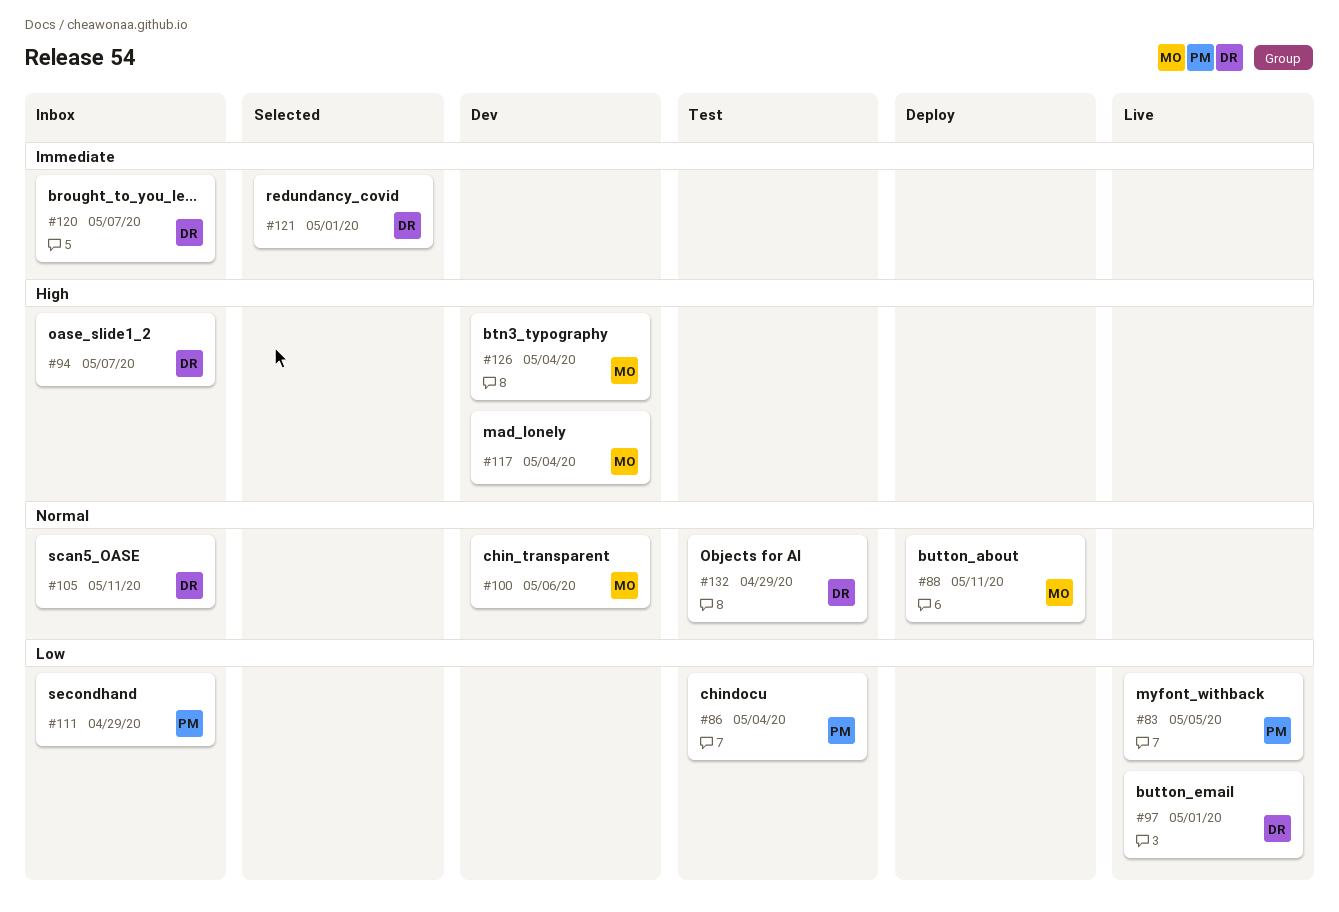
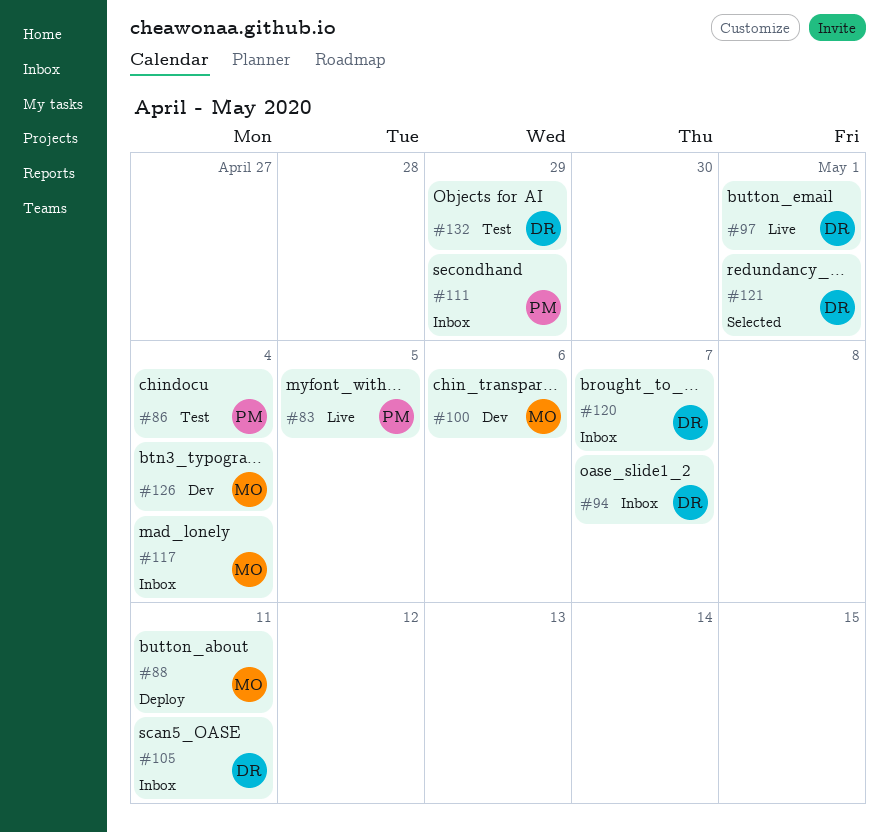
#117, status: Dev -> Inbox

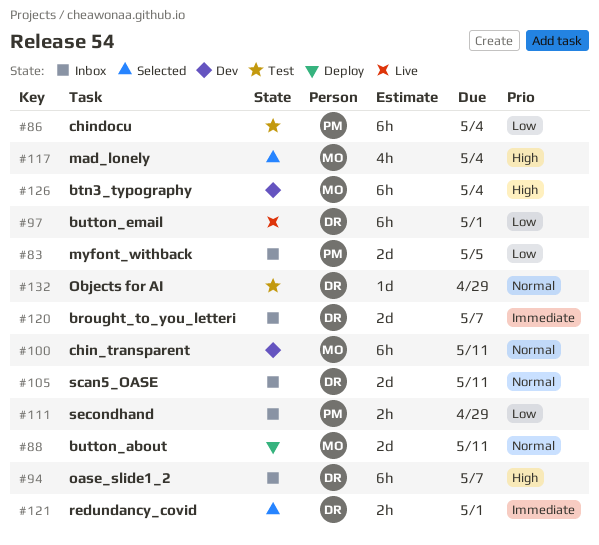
#83, status: Live -> Inbox
#100, due: May 6 -> May 11
#117, status: Inbox -> Selected

